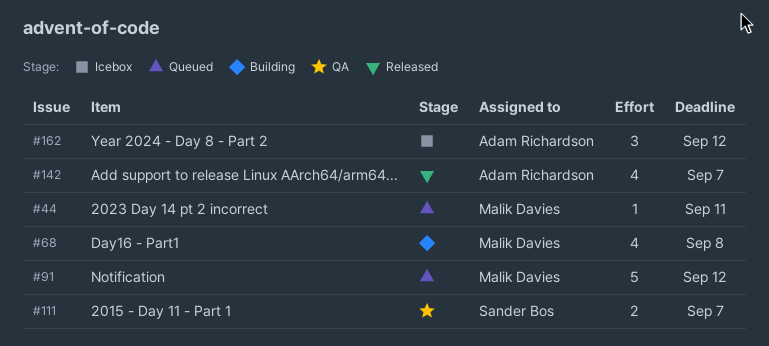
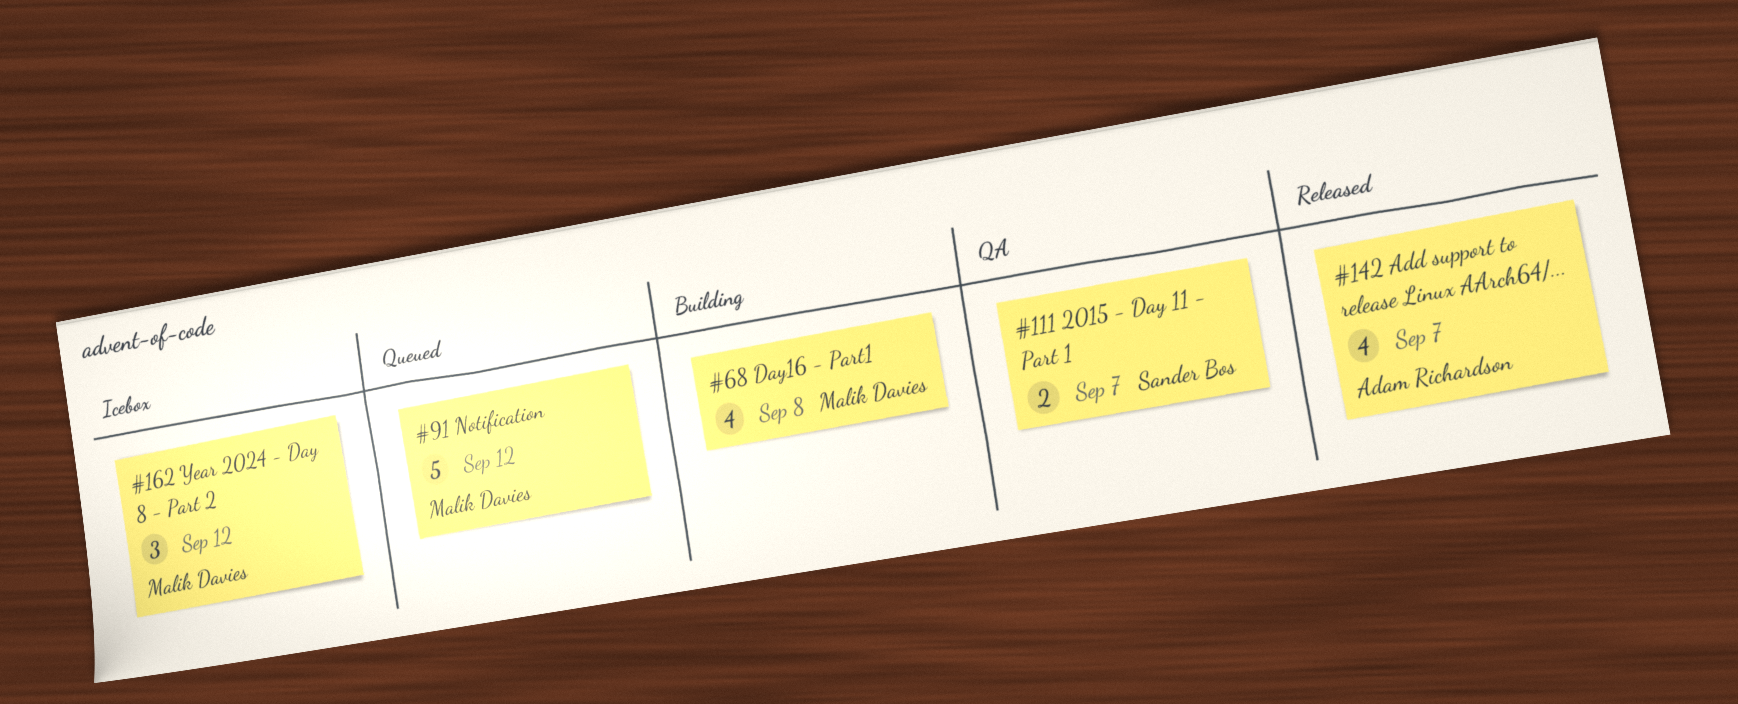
#44: present -> none
#162, owner: Adam Richardson -> Malik Davies

